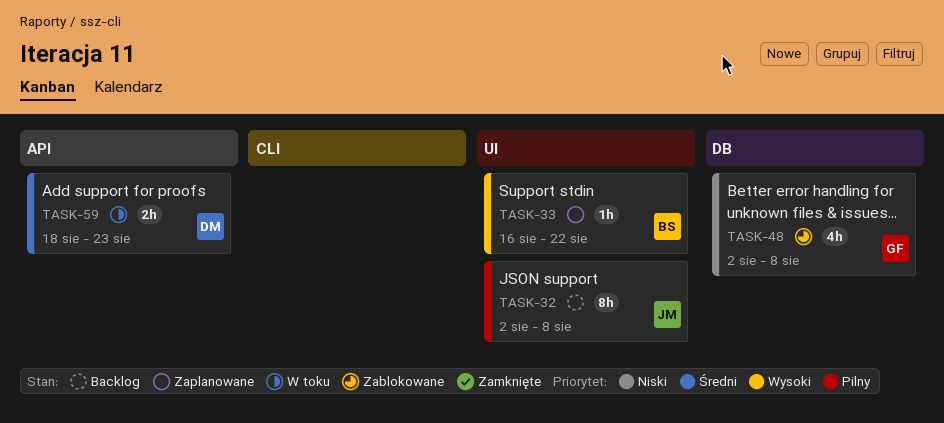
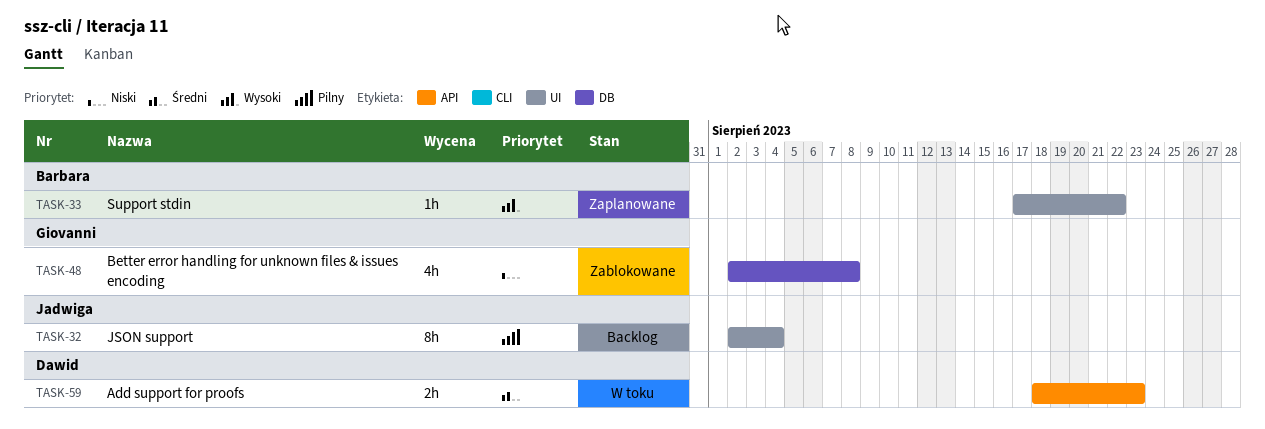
TASK-32, due: Aug 8 -> Aug 4
TASK-33, start: Aug 16 -> Aug 17

